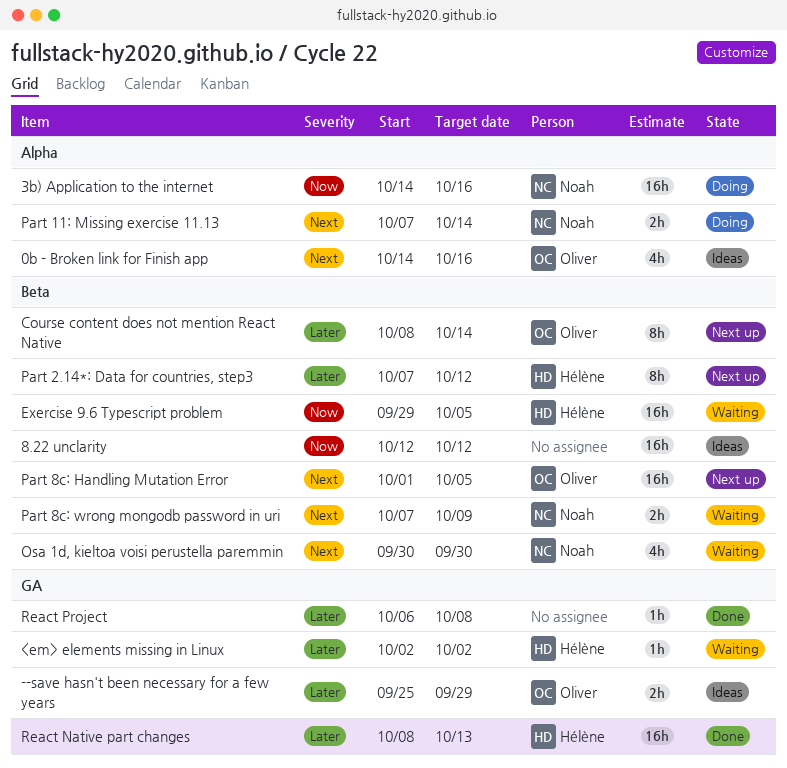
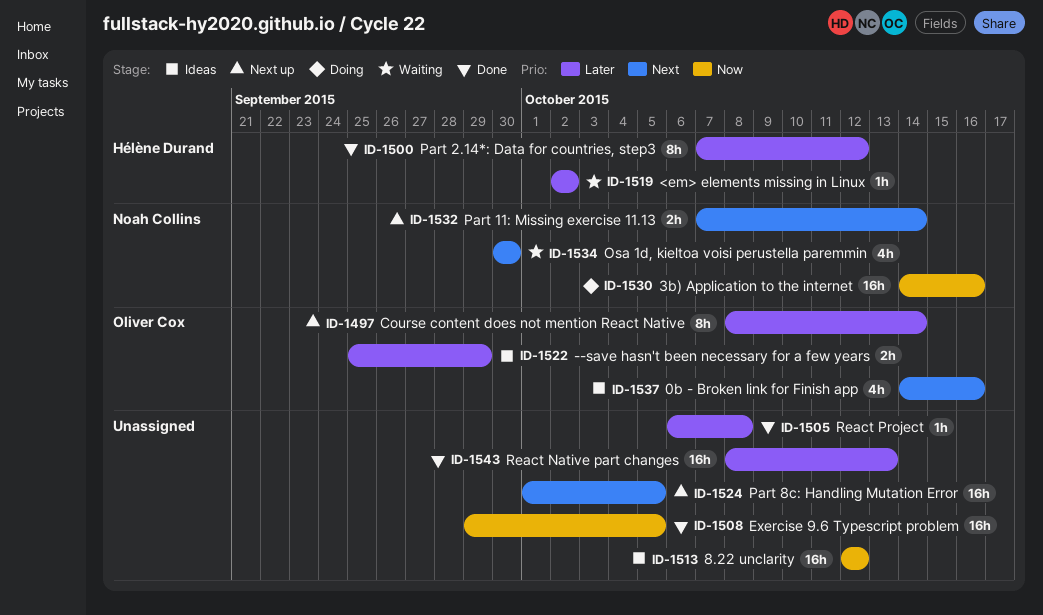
Exercise 9.6 Typescript problem, status: Waiting -> Done
Exercise 9.6 Typescript problem, owner: Hélène Durand -> none
Part 11: Missing exercise 11.13, status: Doing -> Next up
Part 2.14*: Data for countries, step3, status: Next up -> Done
Part 8c: Handling Mutation Error, owner: Oliver Cox -> none
Part 8c: wrong mongodb password in uri: present -> none
React Native part changes, owner: Hélène Durand -> none

